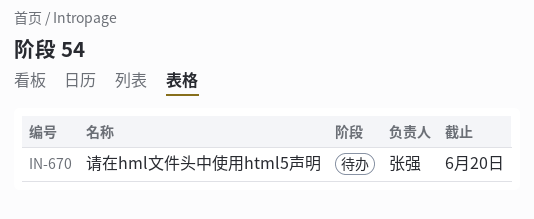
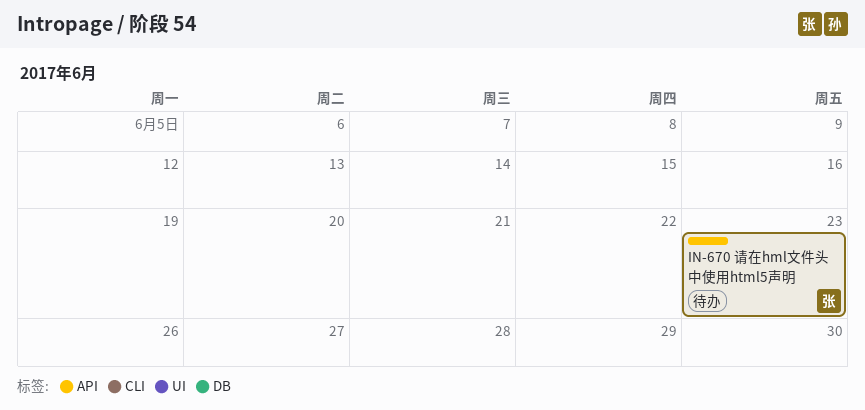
IN-670, due: Jun 20 -> Jun 23

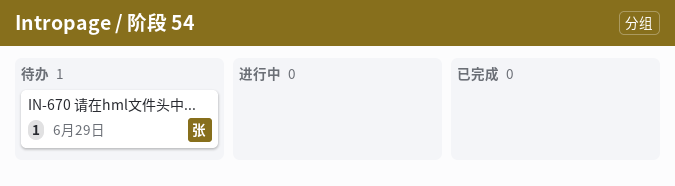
IN-670, due: Jun 23 -> Jun 29

